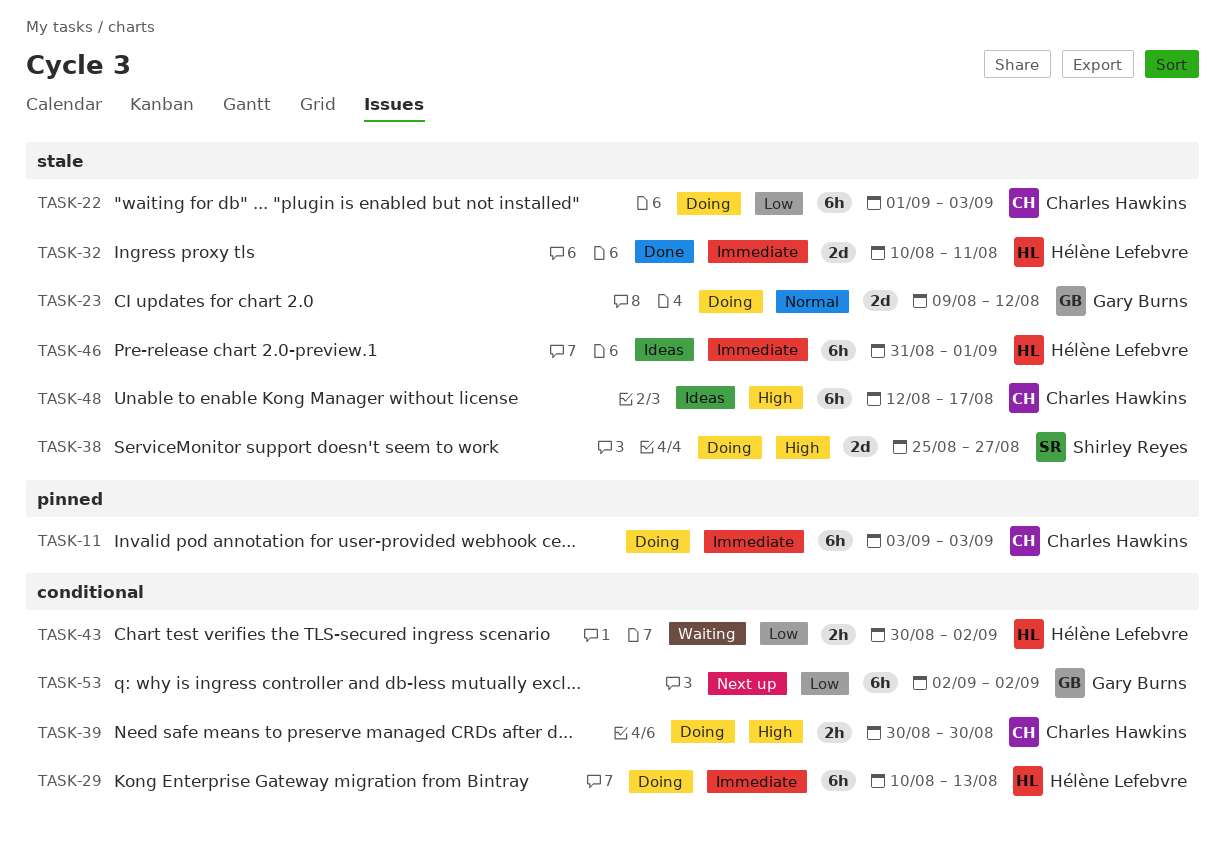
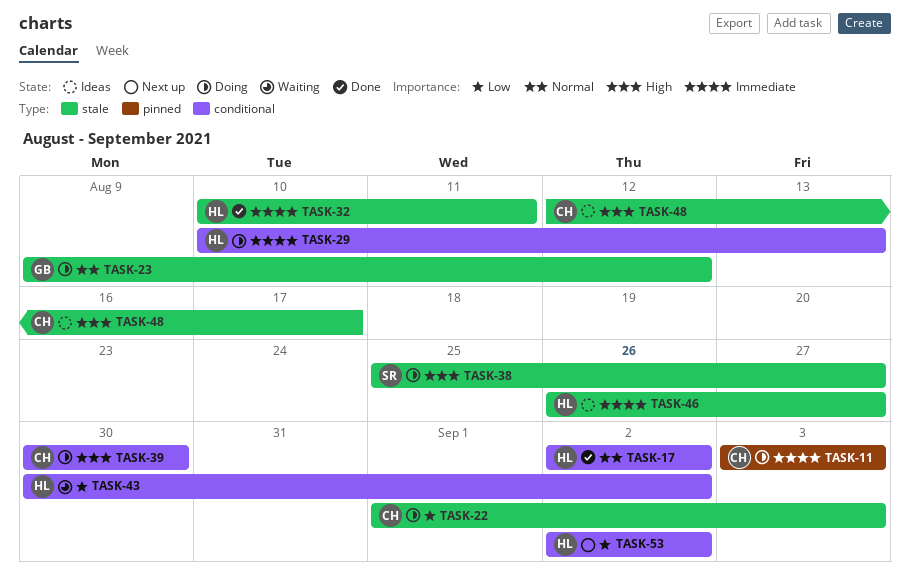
TASK-17: none -> present
TASK-46, start: Aug 31 -> Aug 26
TASK-46, due: Sep 1 -> Aug 27
TASK-53, owner: Gary Burns -> Hélène Lefebvre

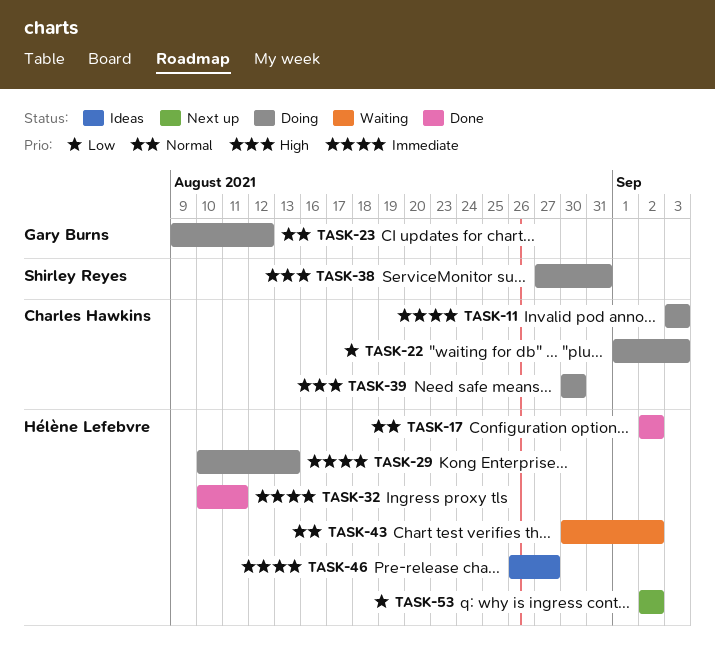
TASK-38, start: Aug 25 -> Aug 27
TASK-38, due: Aug 27 -> Aug 31
TASK-43, priority: Low -> Normal
TASK-48: present -> none

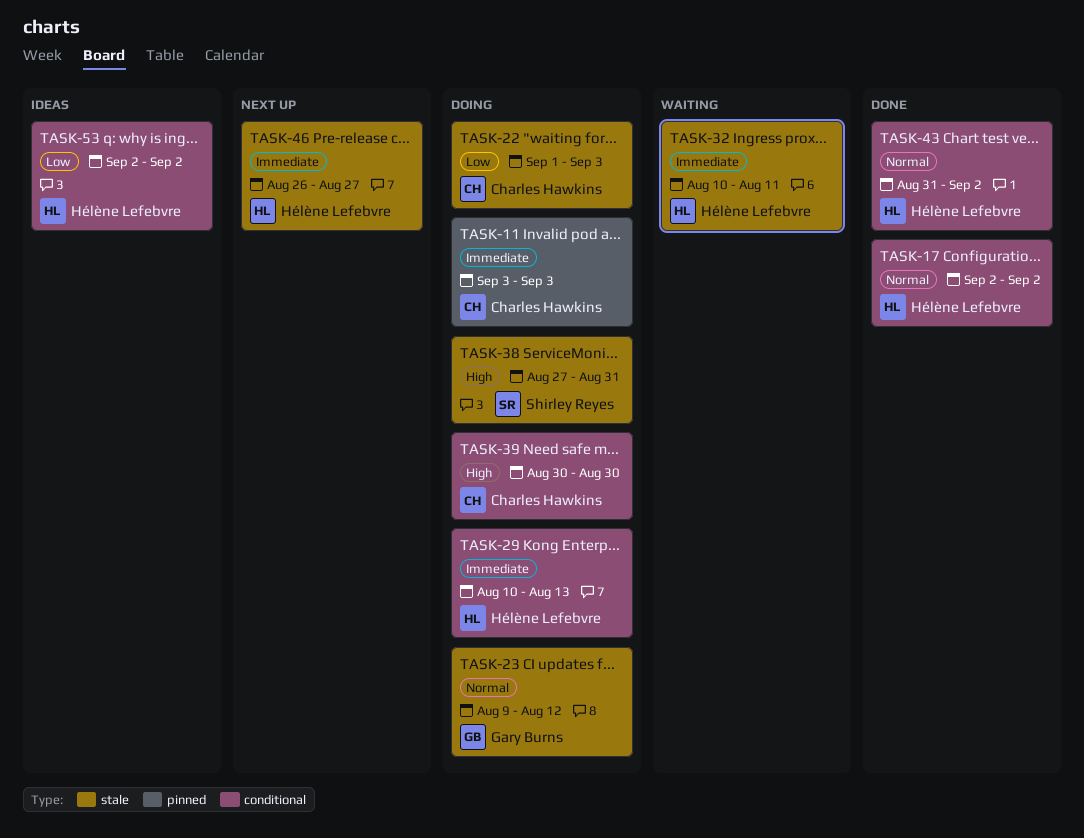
TASK-32, status: Done -> Waiting
TASK-43, status: Waiting -> Done
TASK-43, start: Aug 30 -> Aug 31
TASK-46, status: Ideas -> Next up
TASK-53, status: Next up -> Ideas

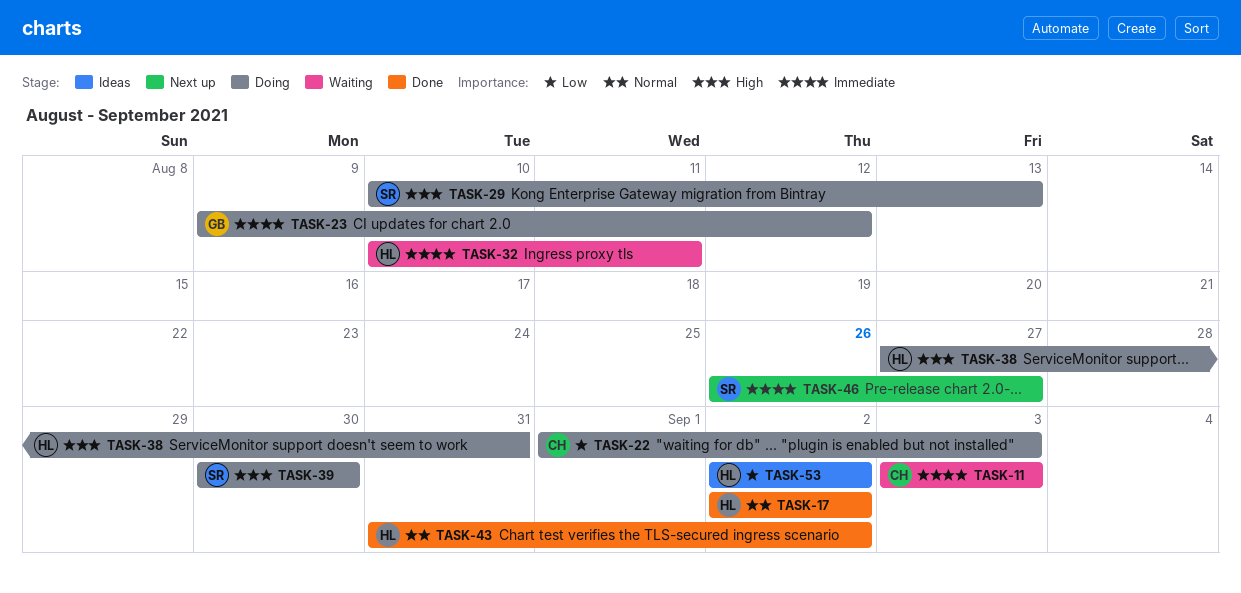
TASK-11, status: Doing -> Waiting
TASK-23, priority: Normal -> Immediate
TASK-29, owner: Hélène Lefebvre -> Shirley Reyes
TASK-29, priority: Immediate -> High
TASK-38, owner: Shirley Reyes -> Hélène Lefebvre
TASK-39, owner: Charles Hawkins -> Shirley Reyes
TASK-46, owner: Hélène Lefebvre -> Shirley Reyes

